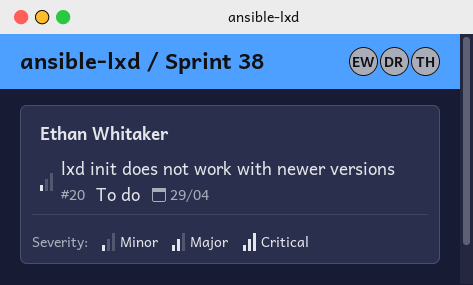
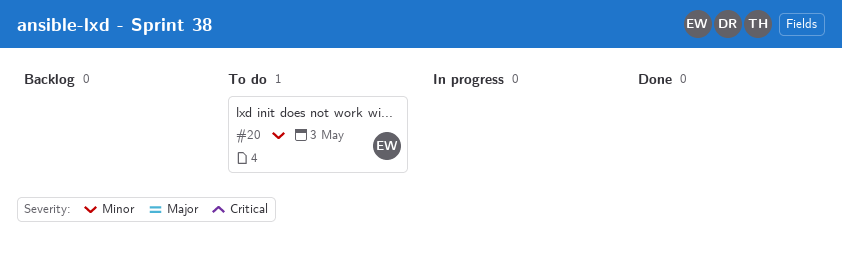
#20, due: Apr 29 -> May 3

